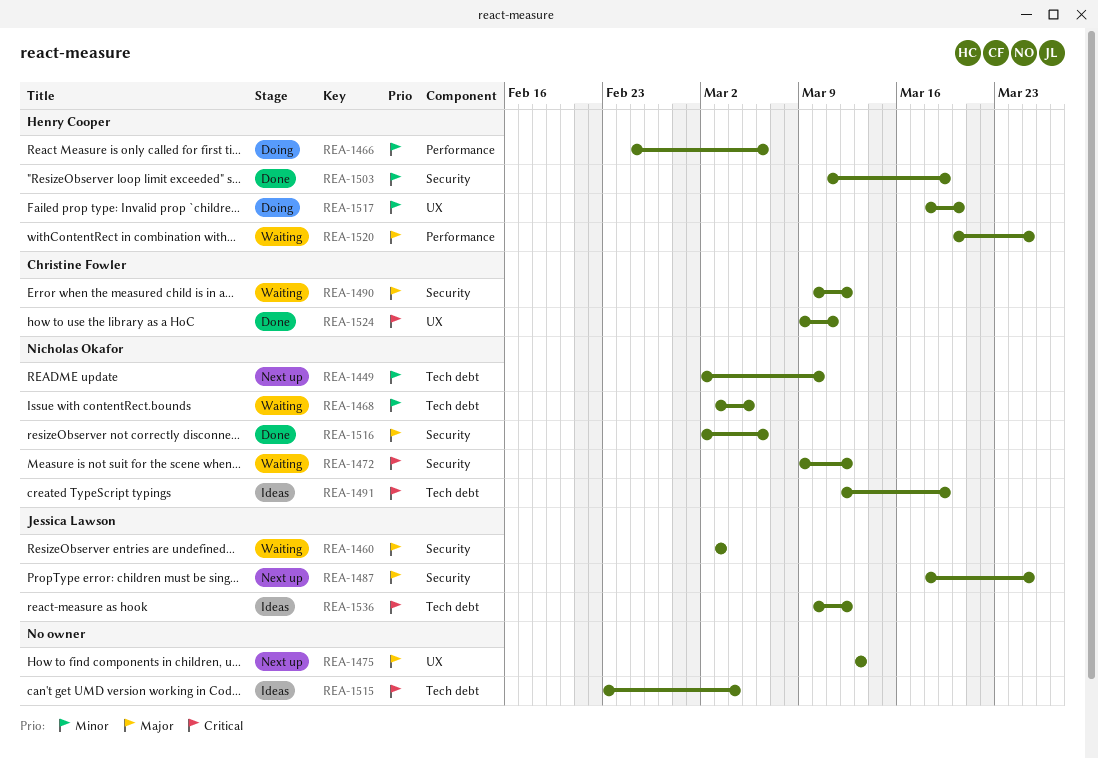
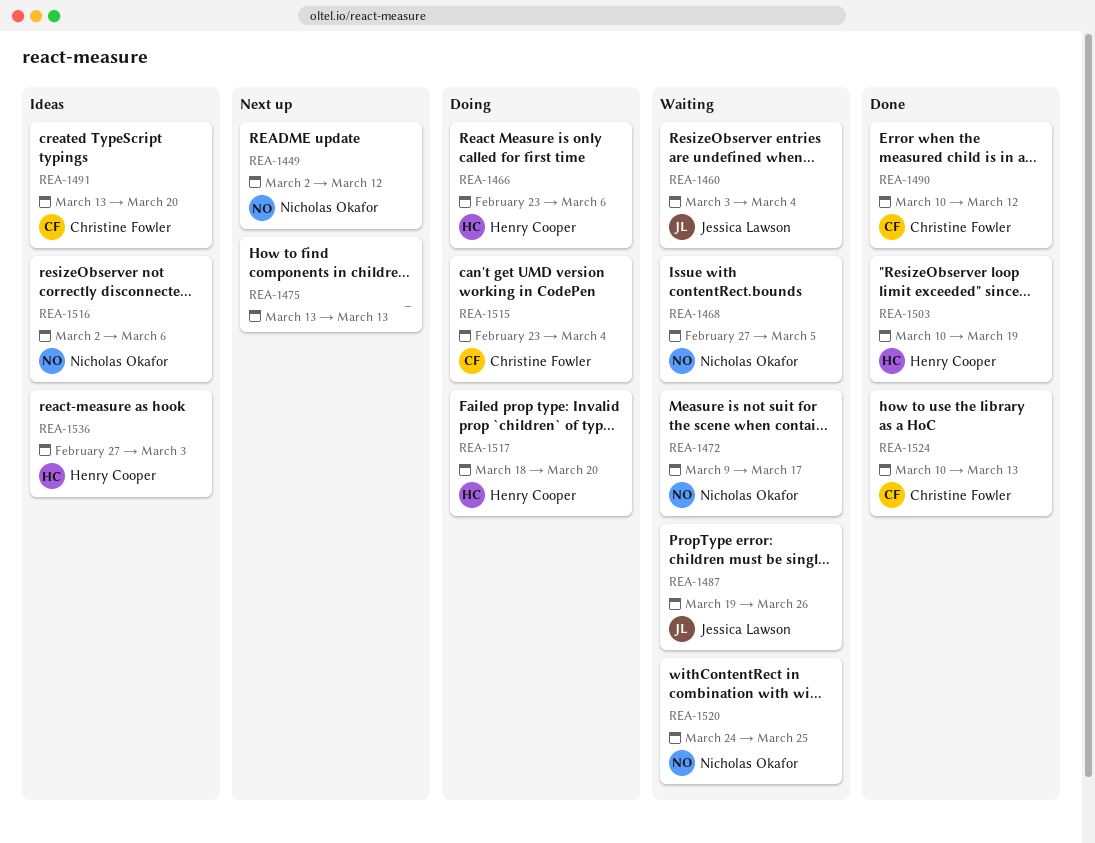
REA-1449, due: Mar 10 -> Mar 12
REA-1460, due: Mar 3 -> Mar 4
REA-1466, start: Feb 25 -> Feb 23
REA-1468, start: Mar 3 -> Feb 27
REA-1472, due: Mar 12 -> Mar 17
REA-1487, status: Next up -> Waiting
REA-1487, start: Mar 18 -> Mar 19
REA-1487, due: Mar 25 -> Mar 26
REA-1490, status: Waiting -> Done
REA-1491, owner: Nicholas Okafor -> Christine Fowler
REA-1491, start: Mar 12 -> Mar 13
REA-1491, due: Mar 19 -> Mar 20
REA-1503, start: Mar 11 -> Mar 10
REA-1515, status: Ideas -> Doing
REA-1515, owner: none -> Christine Fowler
REA-1516, status: Done -> Ideas
REA-1520, owner: Henry Cooper -> Nicholas Okafor
REA-1520, start: Mar 20 -> Mar 24
REA-1524, start: Mar 9 -> Mar 10
REA-1524, due: Mar 11 -> Mar 13
REA-1536, owner: Jessica Lawson -> Henry Cooper
REA-1536, start: Mar 10 -> Feb 27
REA-1536, due: Mar 12 -> Mar 3

